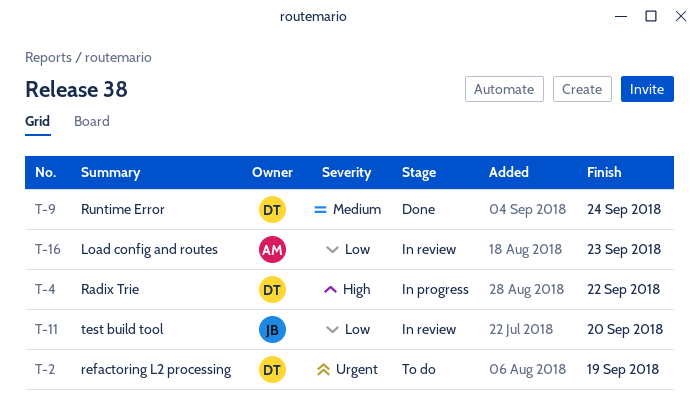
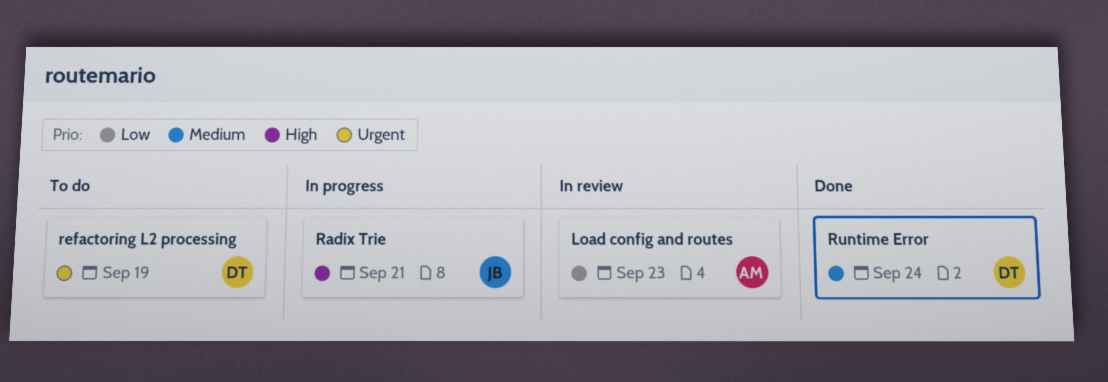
Radix Trie, owner: DT -> JB
Radix Trie, due: Sep 22 -> Sep 21
test build tool: present -> none

